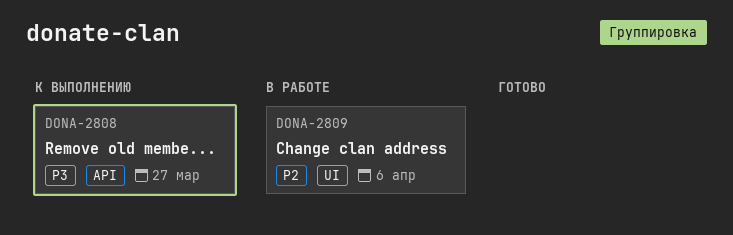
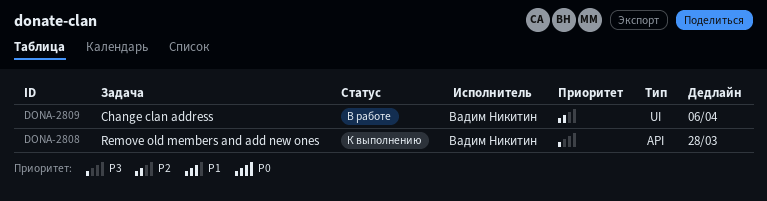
DONA-2808, due: Mar 27 -> Mar 28

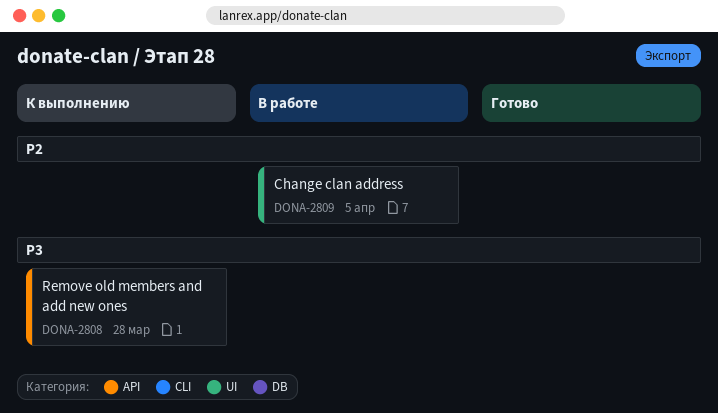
DONA-2809, due: Apr 6 -> Apr 5

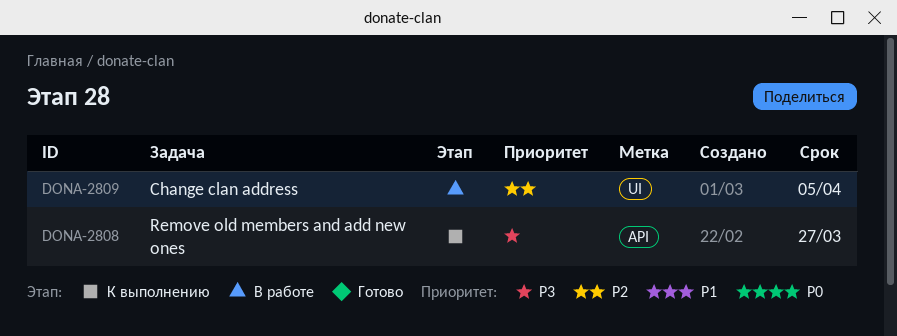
DONA-2808, due: Mar 28 -> Mar 27

